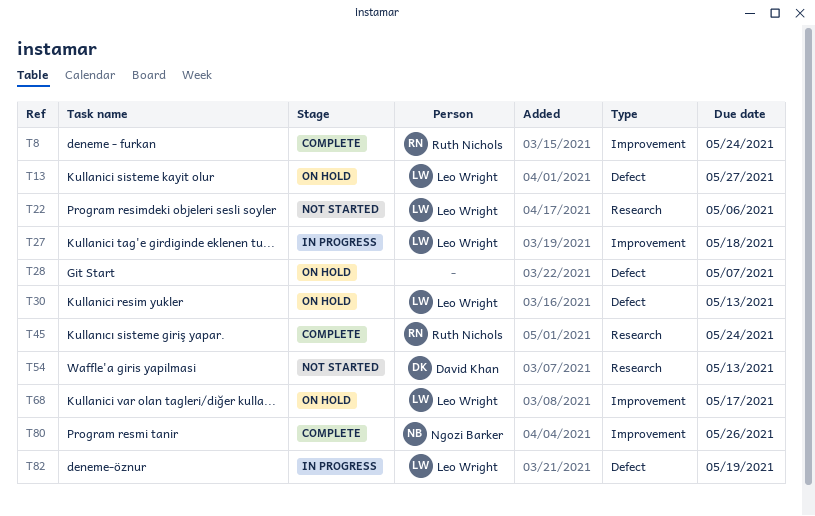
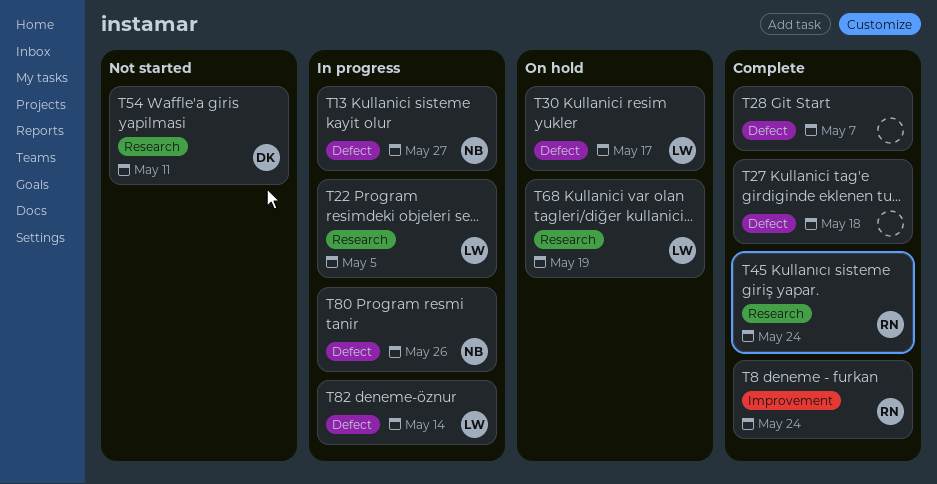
T13, status: On hold -> In progress
T13, owner: Leo Wright -> Ngozi Barker
T22, status: Not started -> In progress
T22, due: May 6 -> May 5
T27, status: In progress -> Complete
T27, owner: Leo Wright -> none
T27, label: Improvement -> Defect
T28, status: On hold -> Complete
T30, due: May 13 -> May 17
T54, due: May 13 -> May 11
T68, label: Improvement -> Research
T68, due: May 17 -> May 19
T80, status: Complete -> In progress
T80, label: Improvement -> Defect
T82, due: May 19 -> May 14

